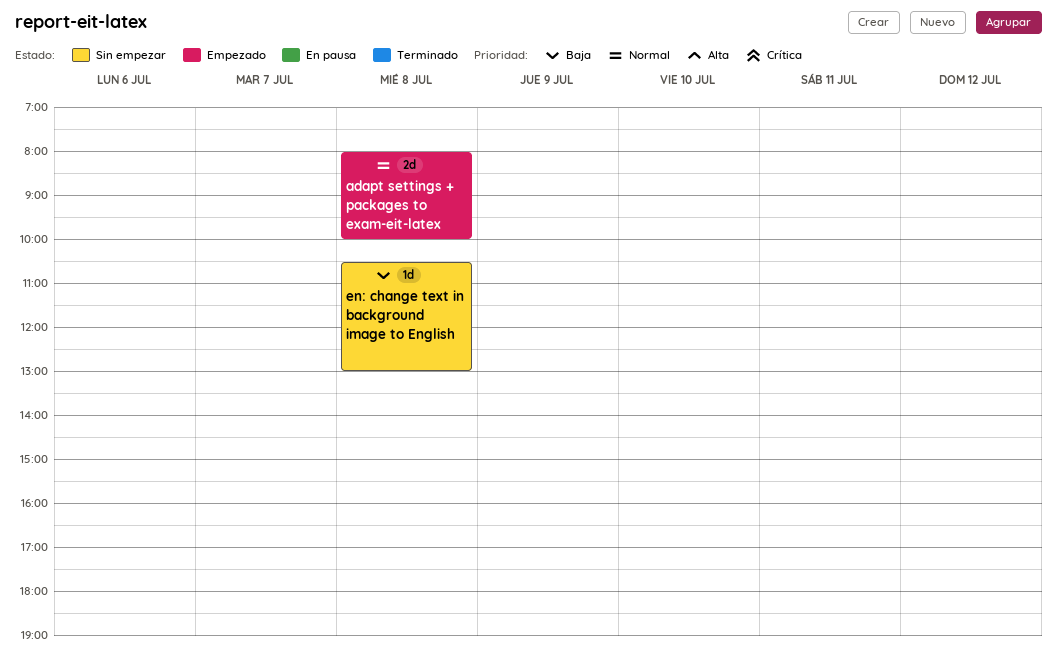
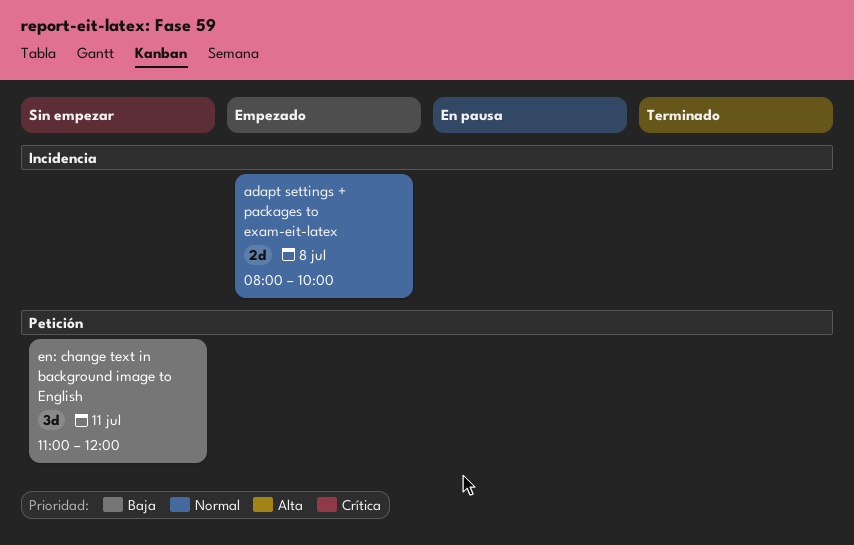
en: change text in background image to English, estimate: 1d -> 3d
en: change text in background image to English, day: Jul 8 -> Jul 11
en: change text in background image to English, begins: 10:30 -> 11:00
en: change text in background image to English, ends: 13:00 -> 12:00

